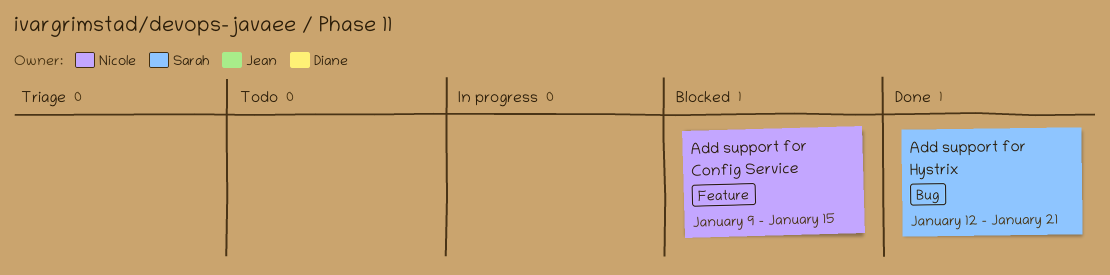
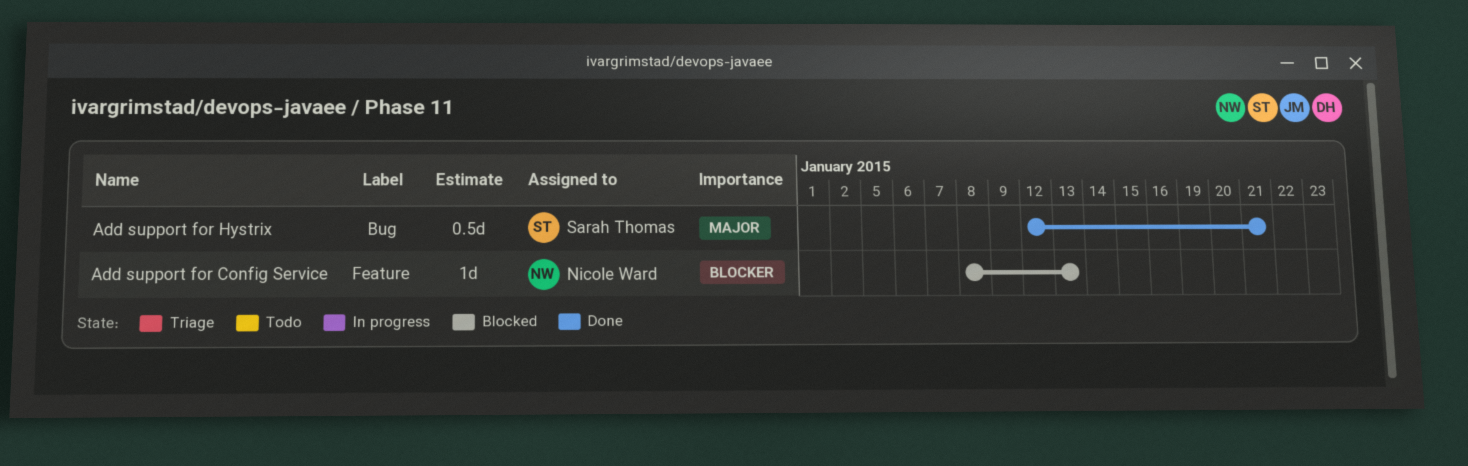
Add support for Config Service, start: Jan 9 -> Jan 8
Add support for Config Service, due: Jan 15 -> Jan 13

